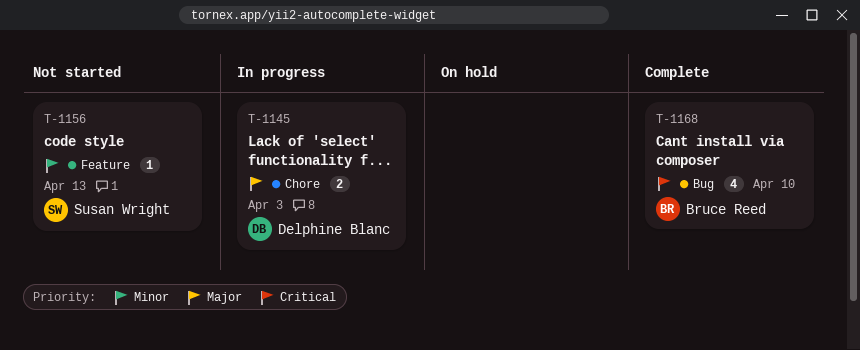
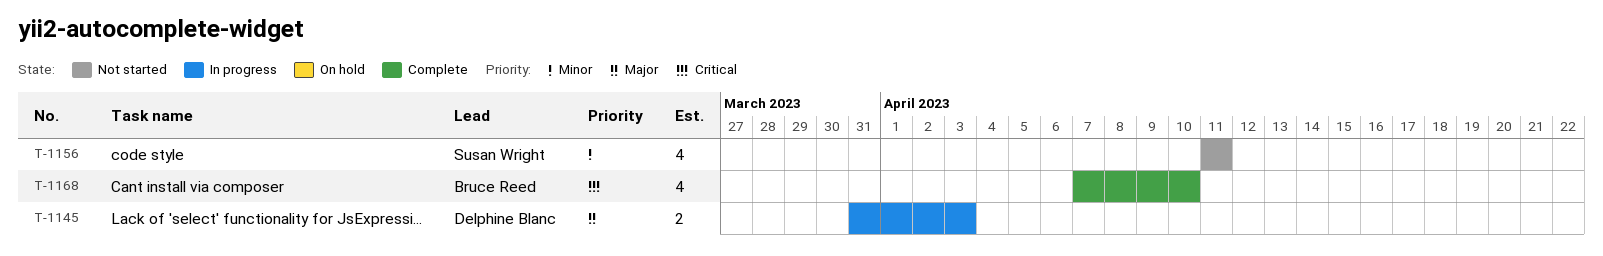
T-1156, estimate: 1 -> 4
T-1156, due: Apr 13 -> Apr 11

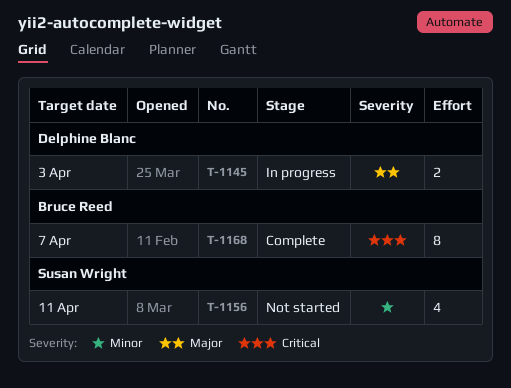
T-1168, estimate: 4 -> 8
T-1168, due: Apr 10 -> Apr 7

